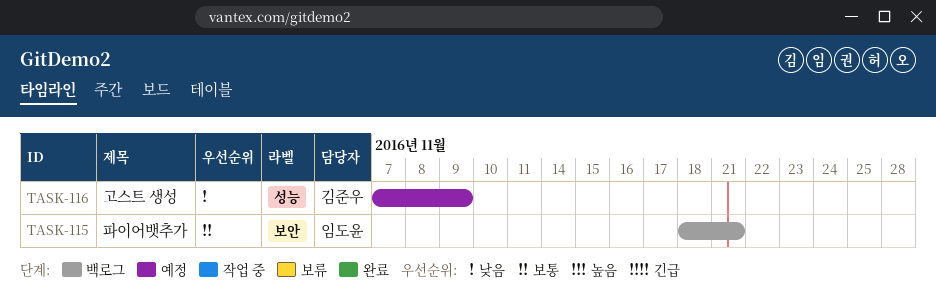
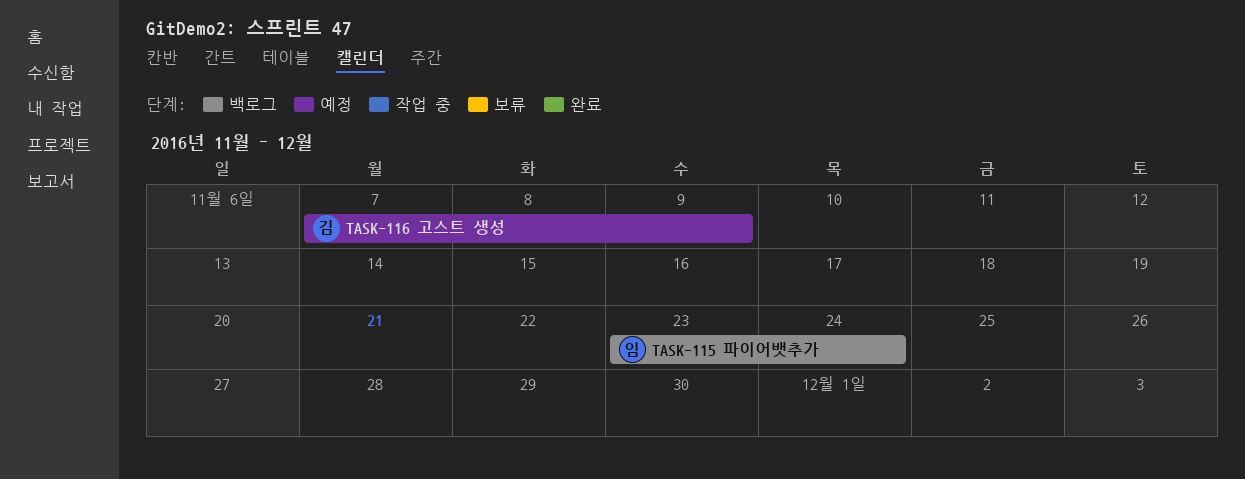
TASK-115, start: Nov 18 -> Nov 23
TASK-115, due: Nov 21 -> Nov 24

